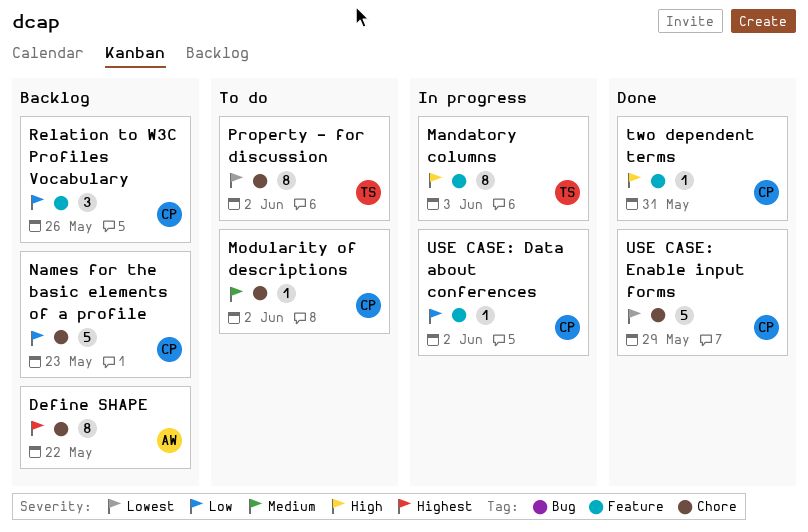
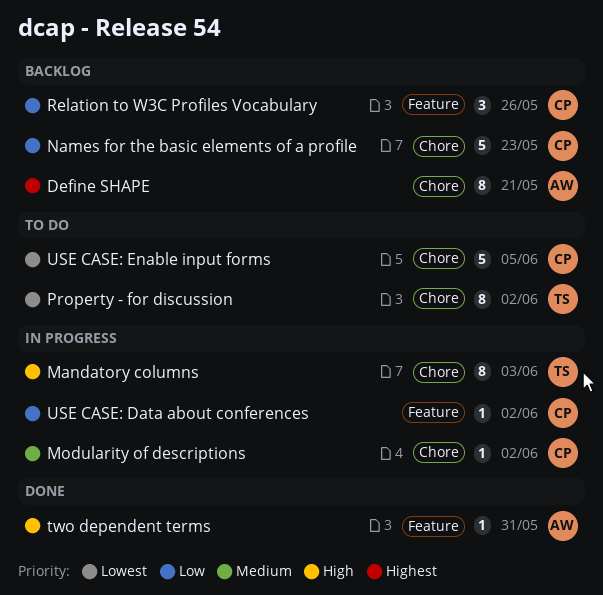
Define SHAPE, due: May 22 -> May 21
Mandatory columns, label: Feature -> Chore
Modularity of descriptions, status: To do -> In progress
two dependent terms, owner: CP -> AW
USE CASE: Enable input forms, status: Done -> To do
USE CASE: Enable input forms, due: May 29 -> Jun 5

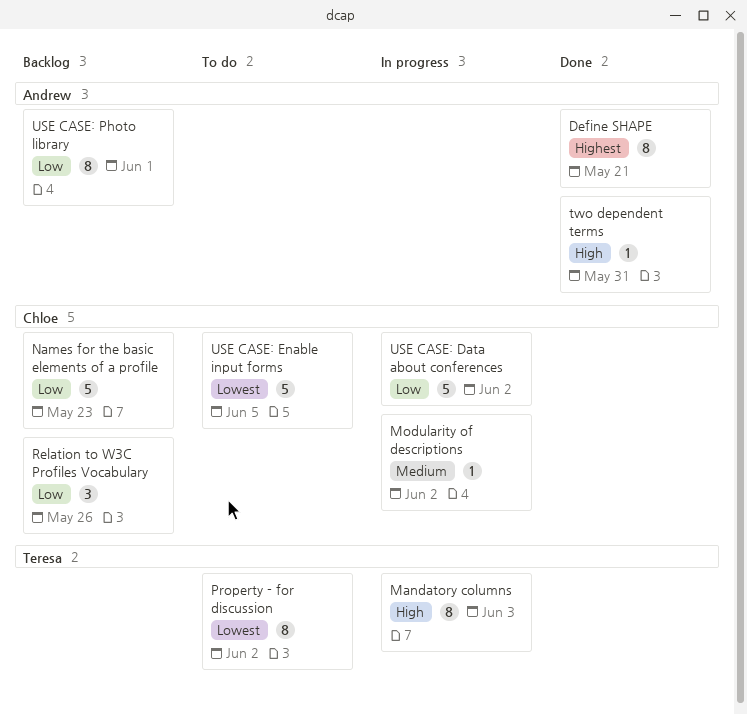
Define SHAPE, status: Backlog -> Done
USE CASE: Data about conferences, estimate: 1 -> 5
USE CASE: Photo library: none -> present

